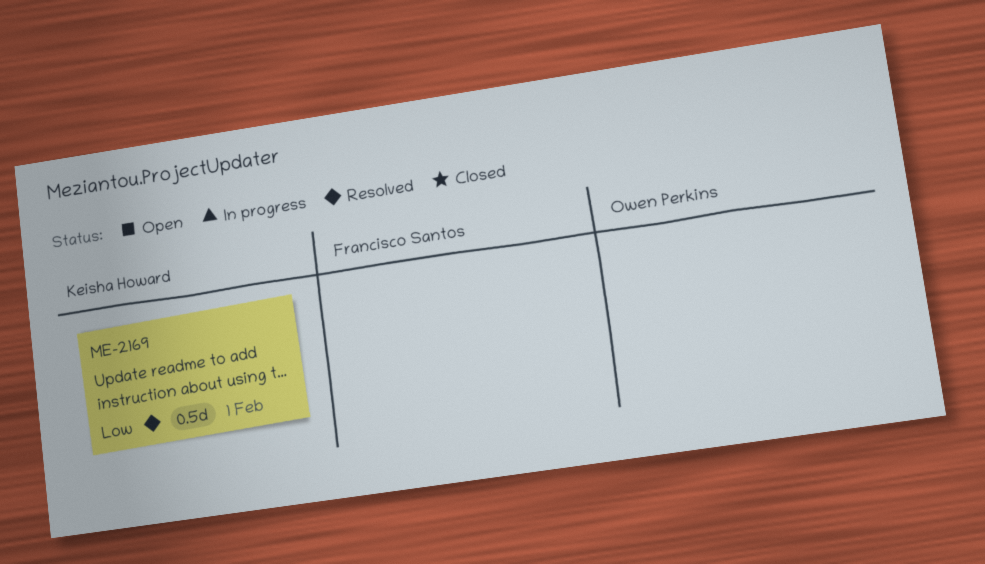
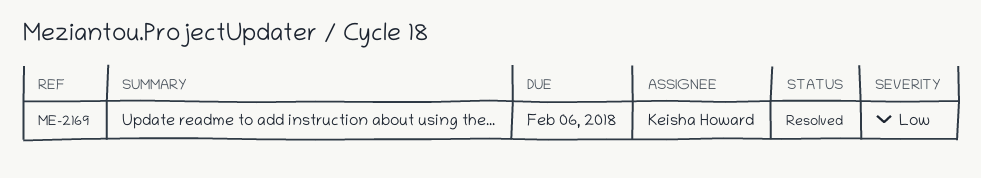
ME-2169, due: Feb 1 -> Feb 6

